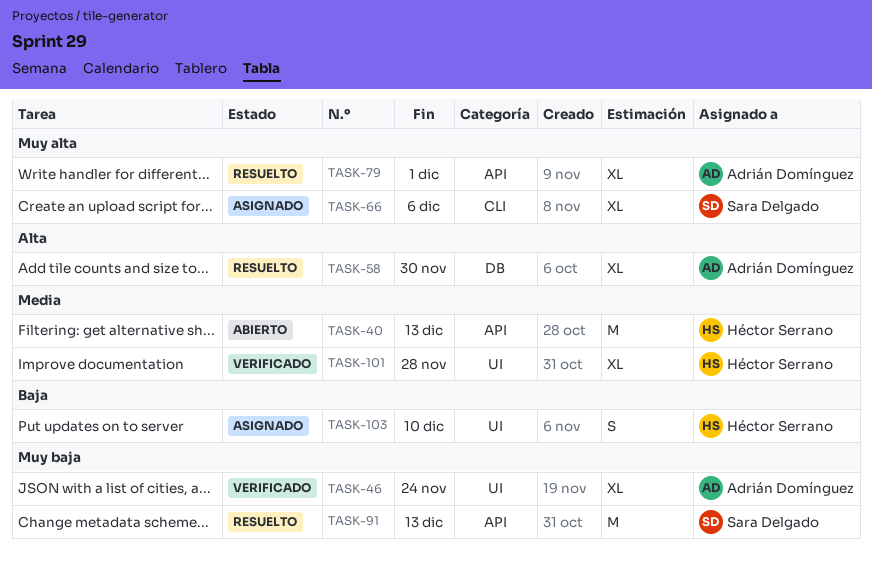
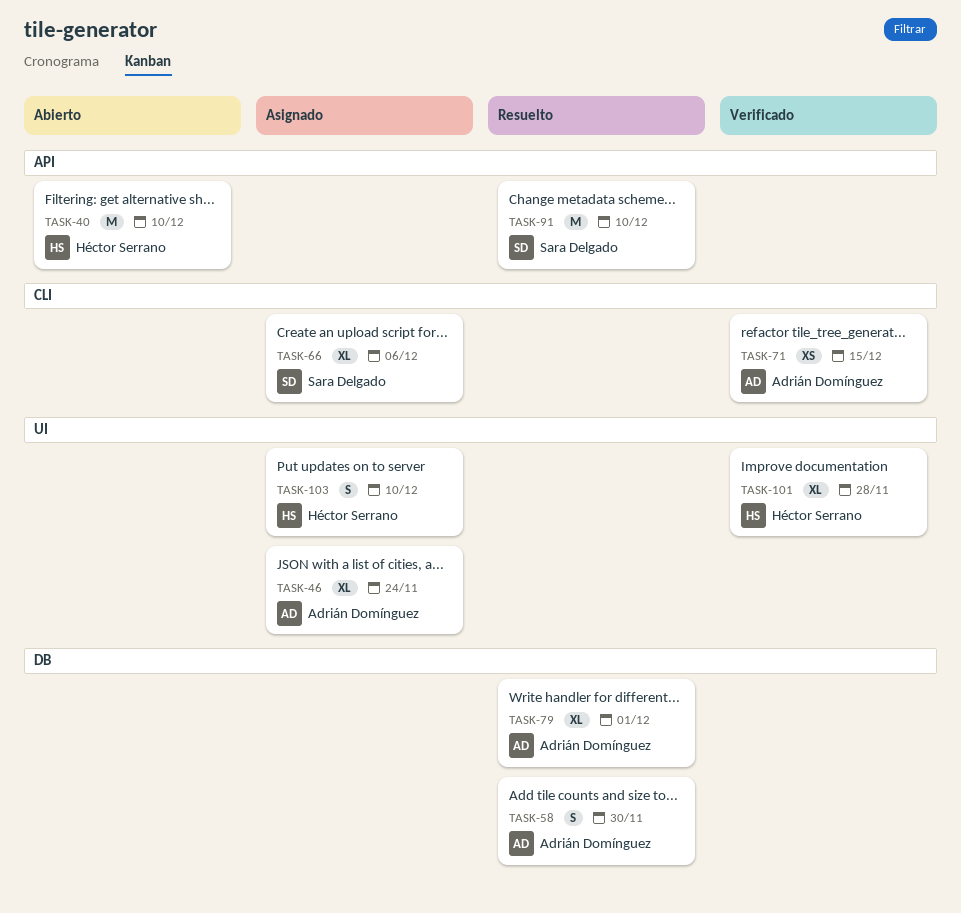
TASK-40, due: Dec 13 -> Dec 10
TASK-46, status: Verificado -> Asignado
TASK-58, estimate: XL -> S
TASK-71: none -> present
TASK-79, label: API -> DB
TASK-91, due: Dec 13 -> Dec 10

